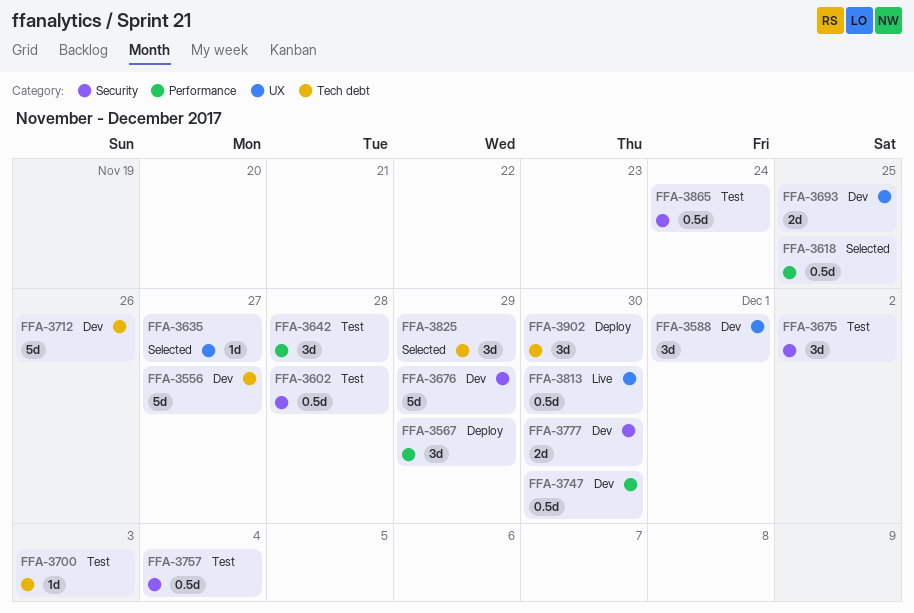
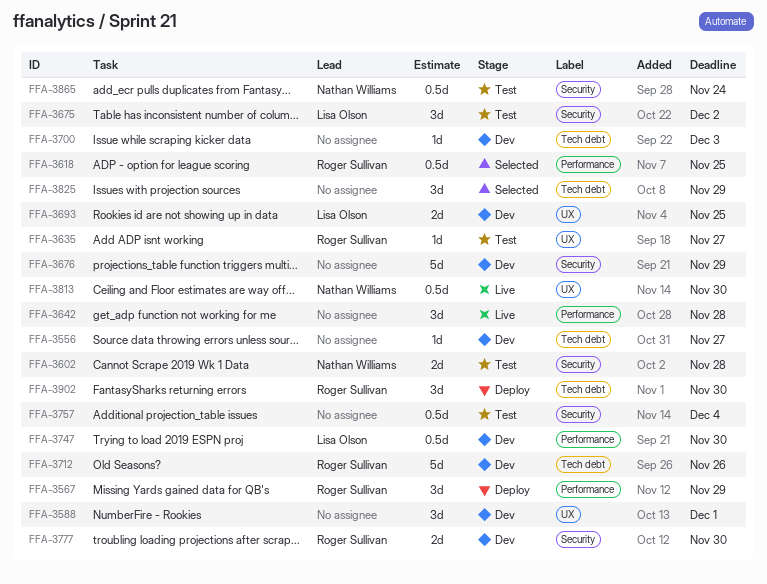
FFA-3556, estimate: 5d -> 1d
FFA-3602, estimate: 0.5d -> 2d
FFA-3635, status: Selected -> Test
FFA-3642, status: Test -> Live
FFA-3700, status: Test -> Dev

